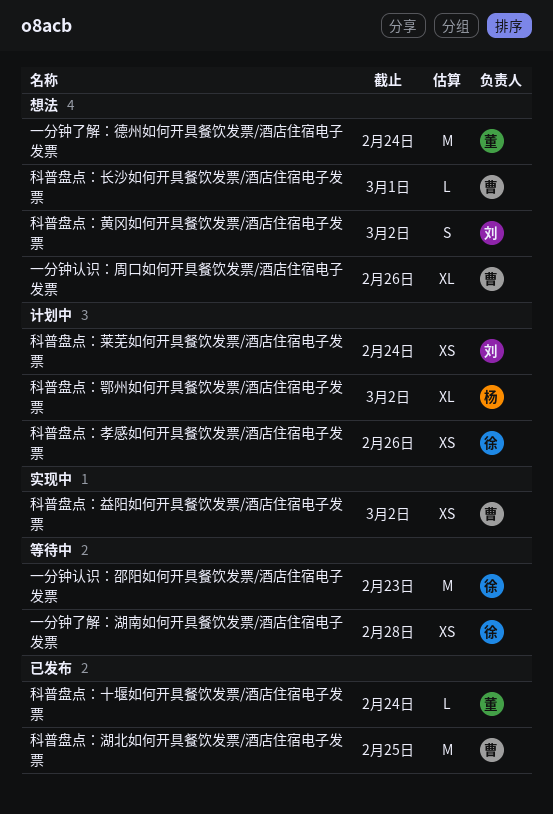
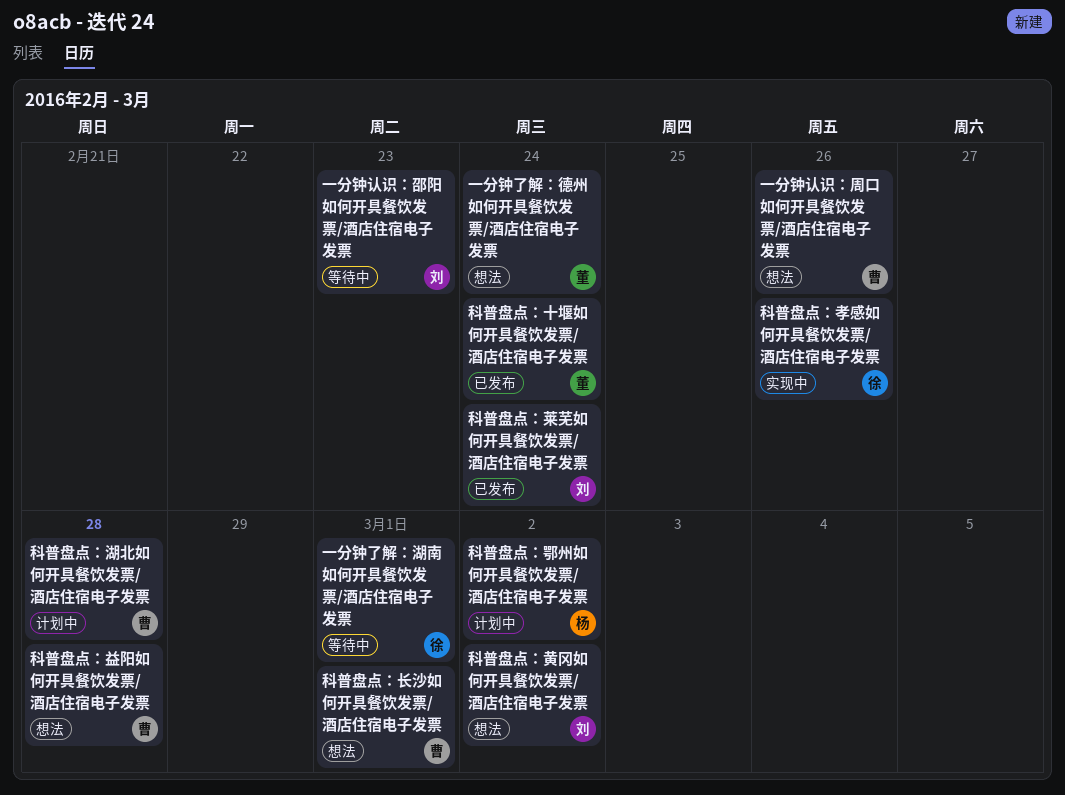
一分钟了解：湖南如何开具餐饮发票/酒店住宿电子发票, due: Feb 28 -> Mar 1
一分钟认识：邵阳如何开具餐饮发票/酒店住宿电子发票, owner: 徐 -> 刘
科普盘点：孝感如何开具餐饮发票/酒店住宿电子发票, status: 计划中 -> 实现中
科普盘点：湖北如何开具餐饮发票/酒店住宿电子发票, status: 已发布 -> 计划中
科普盘点：湖北如何开具餐饮发票/酒店住宿电子发票, due: Feb 25 -> Feb 28
科普盘点：益阳如何开具餐饮发票/酒店住宿电子发票, status: 实现中 -> 想法
科普盘点：益阳如何开具餐饮发票/酒店住宿电子发票, due: Mar 2 -> Feb 28
科普盘点：莱芜如何开具餐饮发票/酒店住宿电子发票, status: 计划中 -> 已发布

